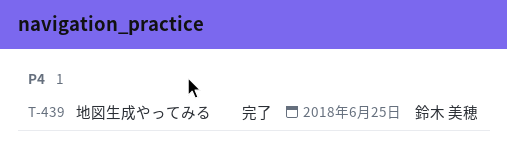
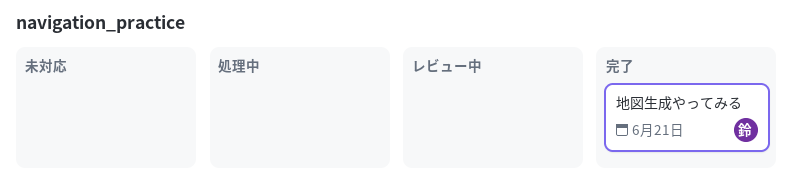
地図生成やってみる, due: Jun 25 -> Jun 21

